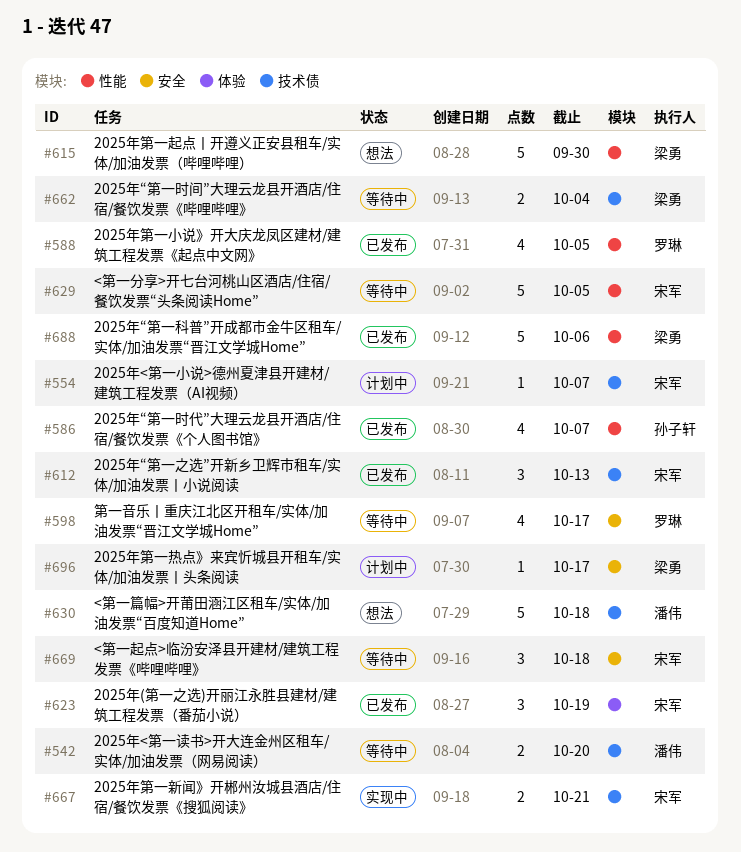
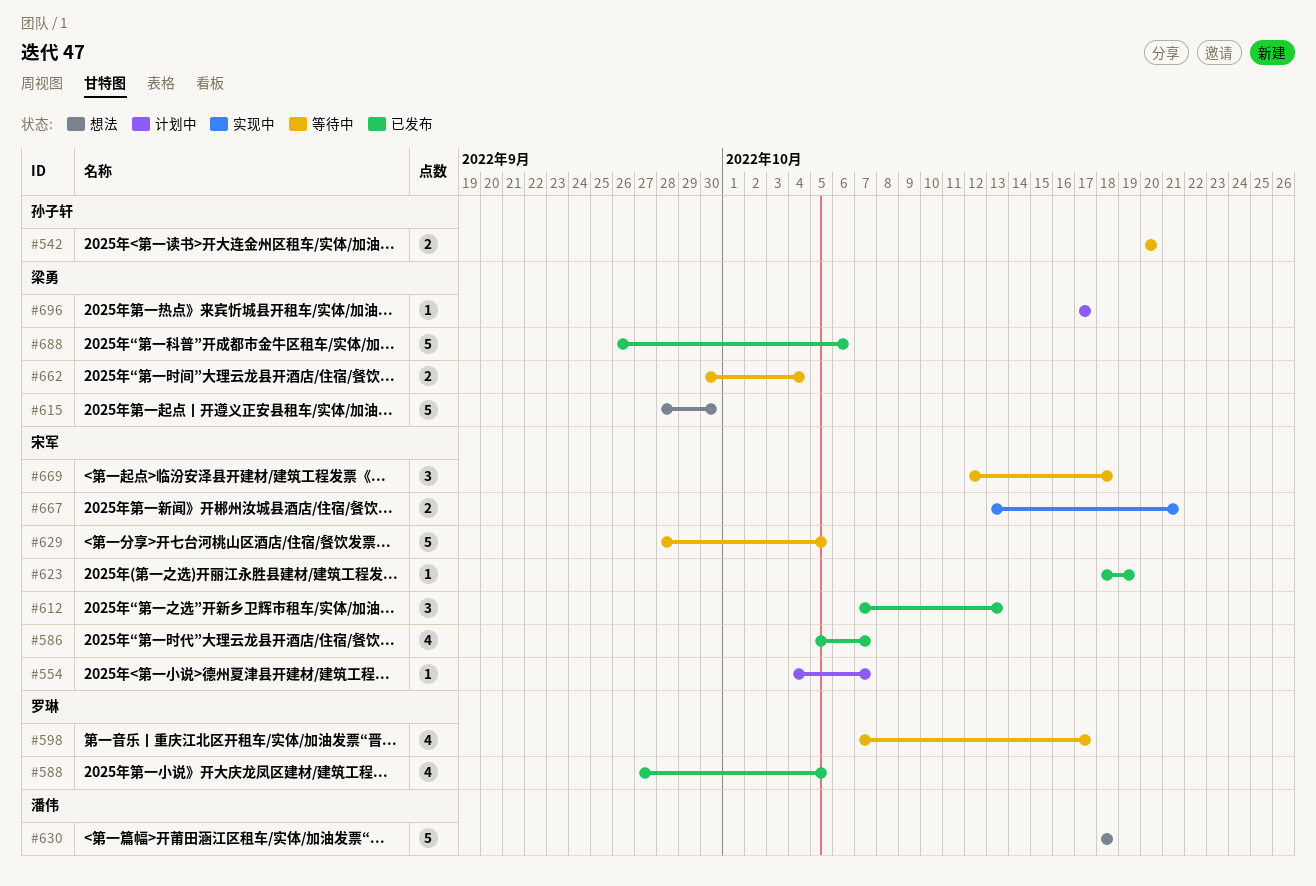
#542, owner: 潘伟 -> 孙子轩
#586, owner: 孙子轩 -> 宋军
#623, estimate: 3 -> 1

